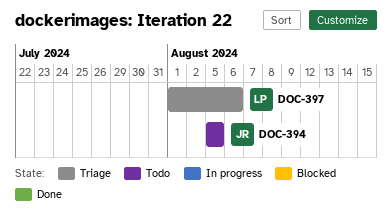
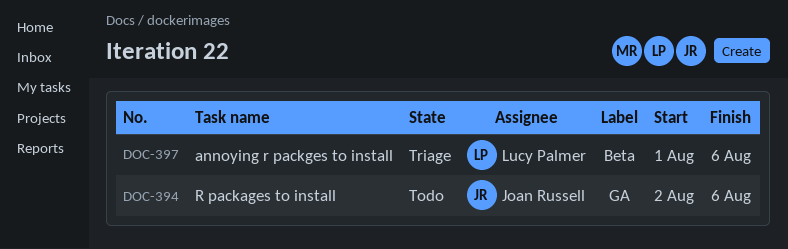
DOC-394, start: Aug 5 -> Aug 2
DOC-394, due: Aug 5 -> Aug 6

